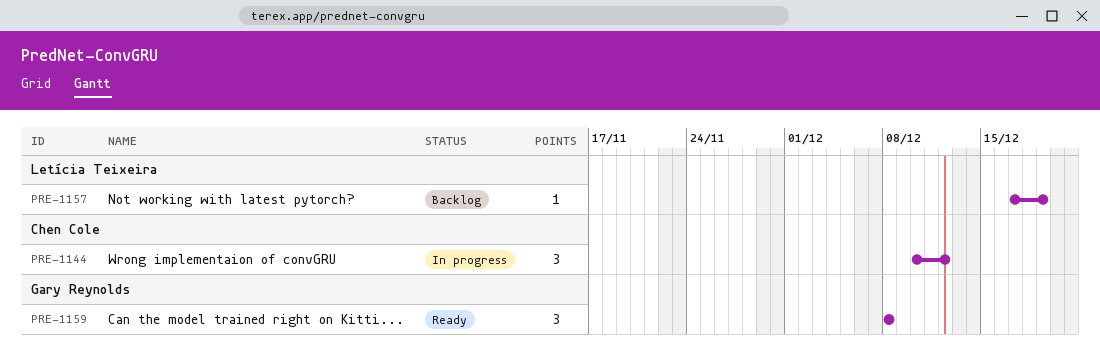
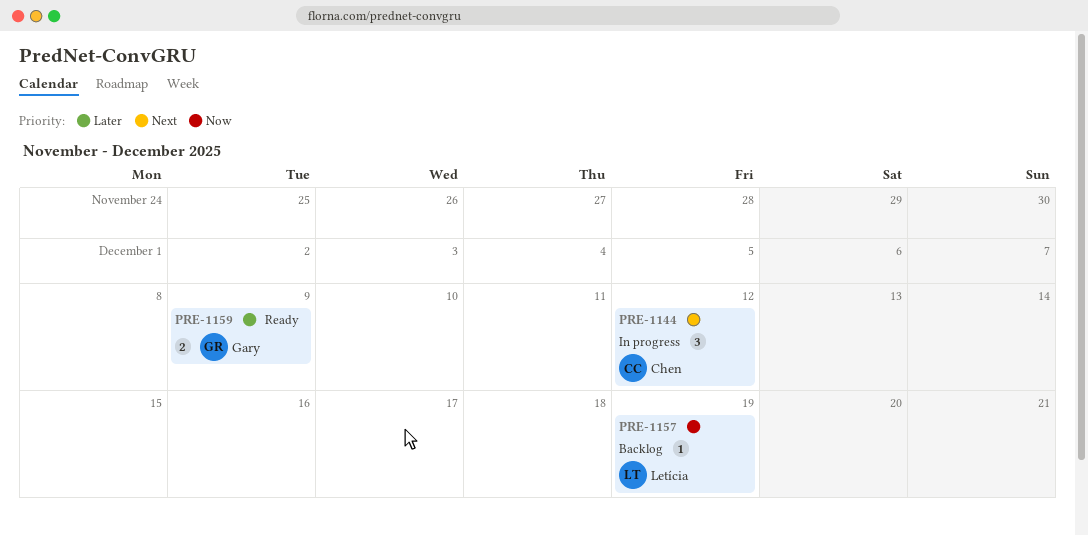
PRE-1159, estimate: 3 -> 2
PRE-1159, due: Dec 8 -> Dec 9

